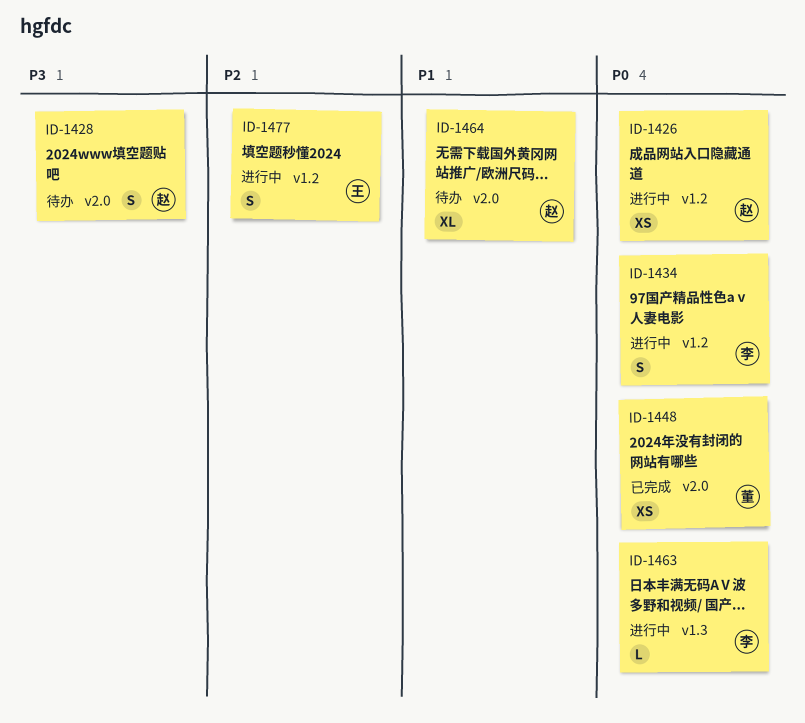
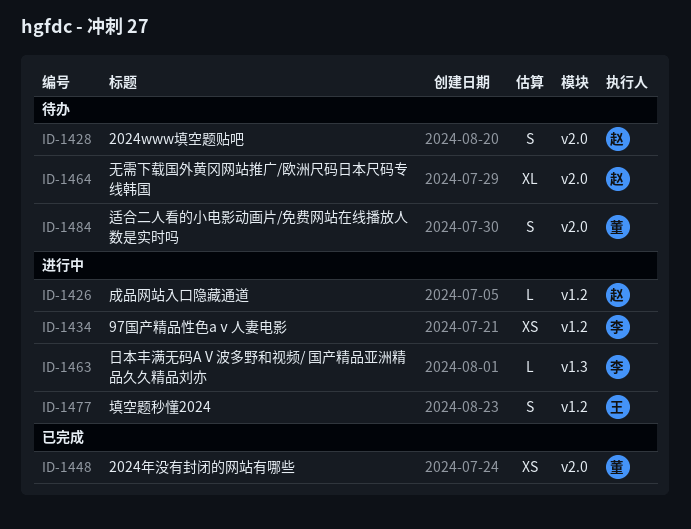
ID-1426, estimate: XS -> L
ID-1434, estimate: S -> XS
ID-1484: none -> present

